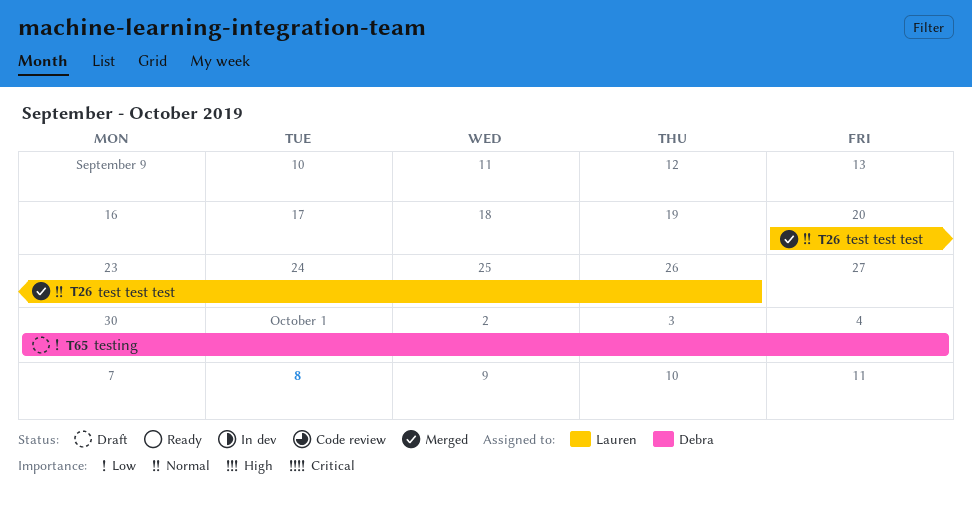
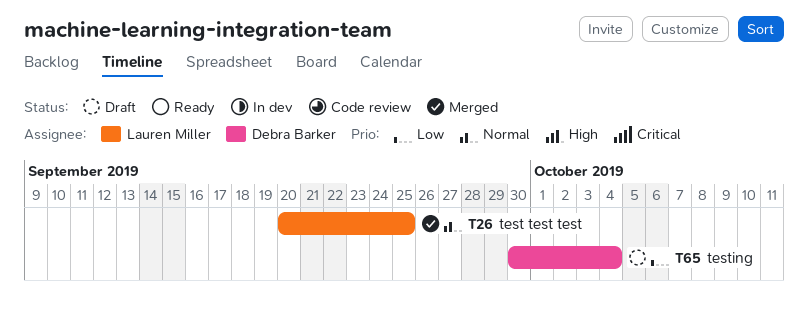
T26, due: Sep 26 -> Sep 25

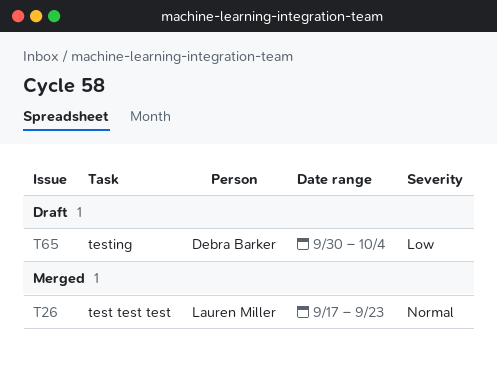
T26, start: Sep 20 -> Sep 17
T26, due: Sep 25 -> Sep 23

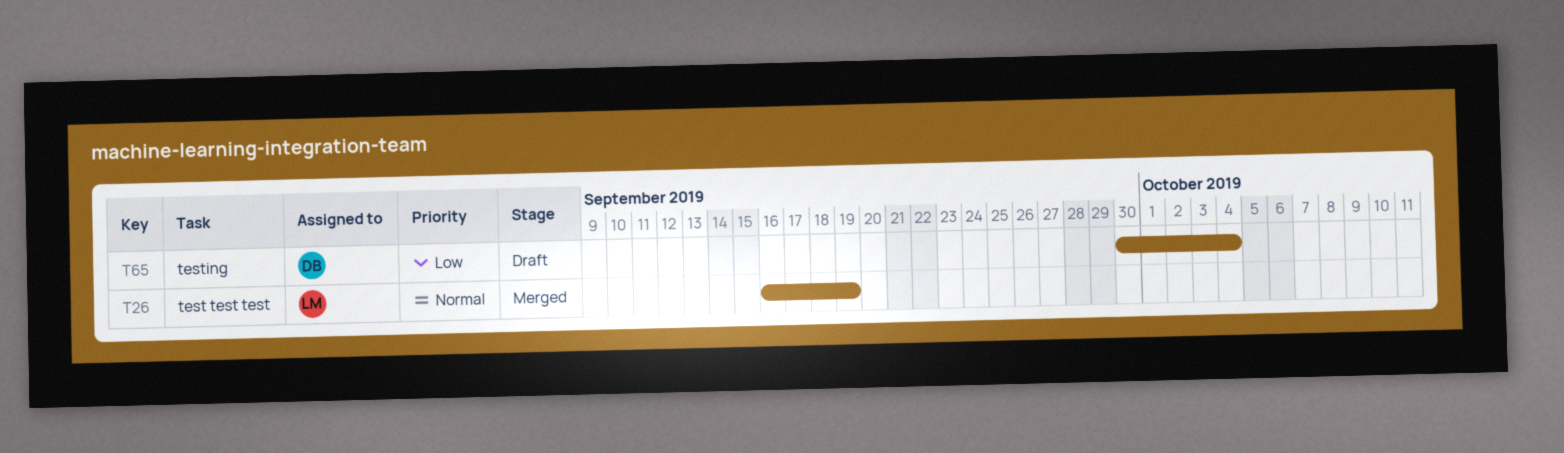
T26, start: Sep 17 -> Sep 16
T26, due: Sep 23 -> Sep 19

